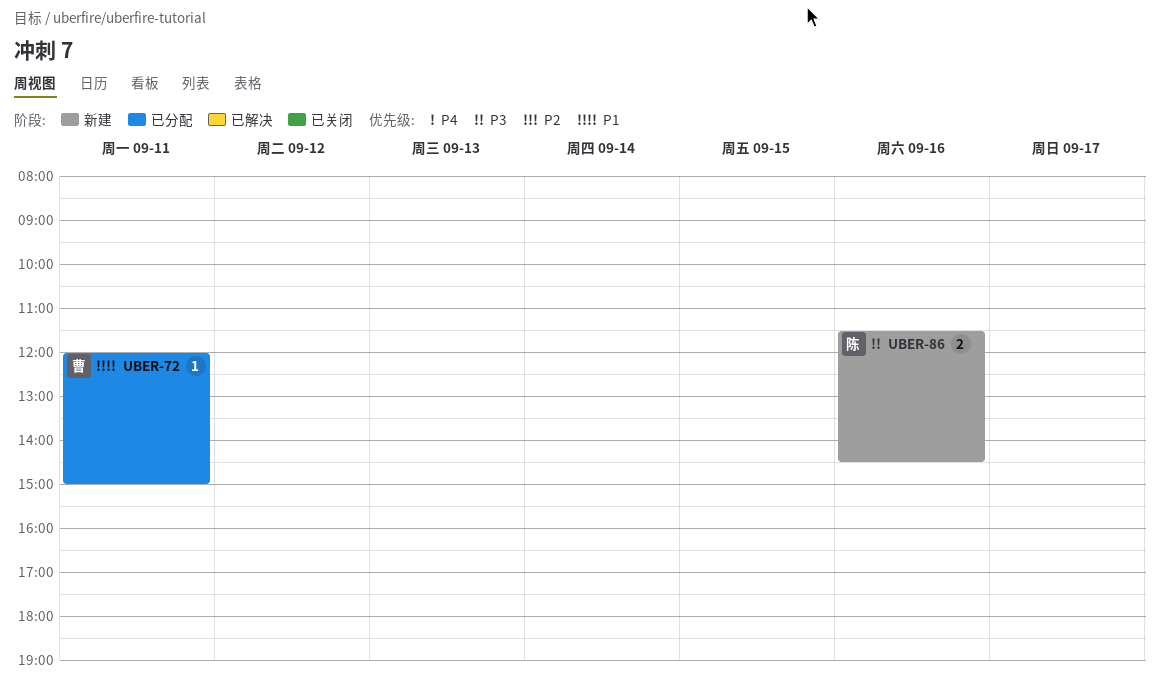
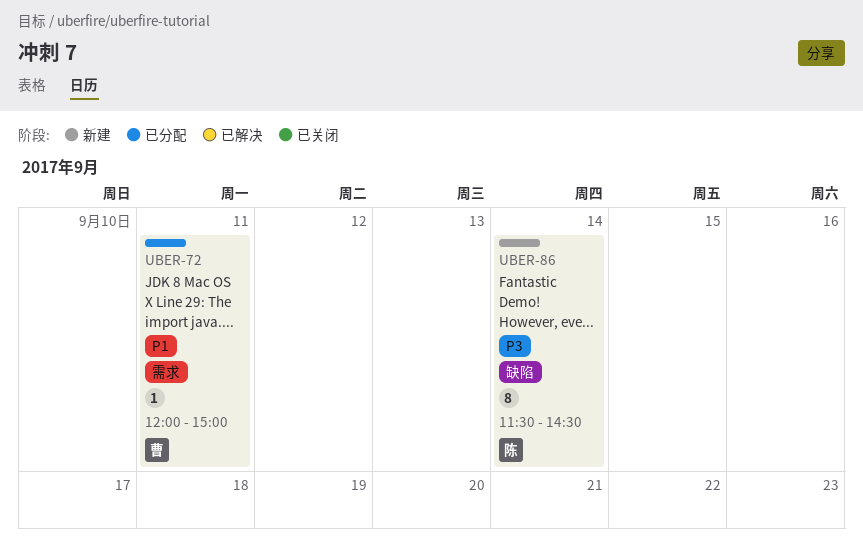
UBER-86, estimate: 2 -> 8
UBER-86, day: Sep 16 -> Sep 14

